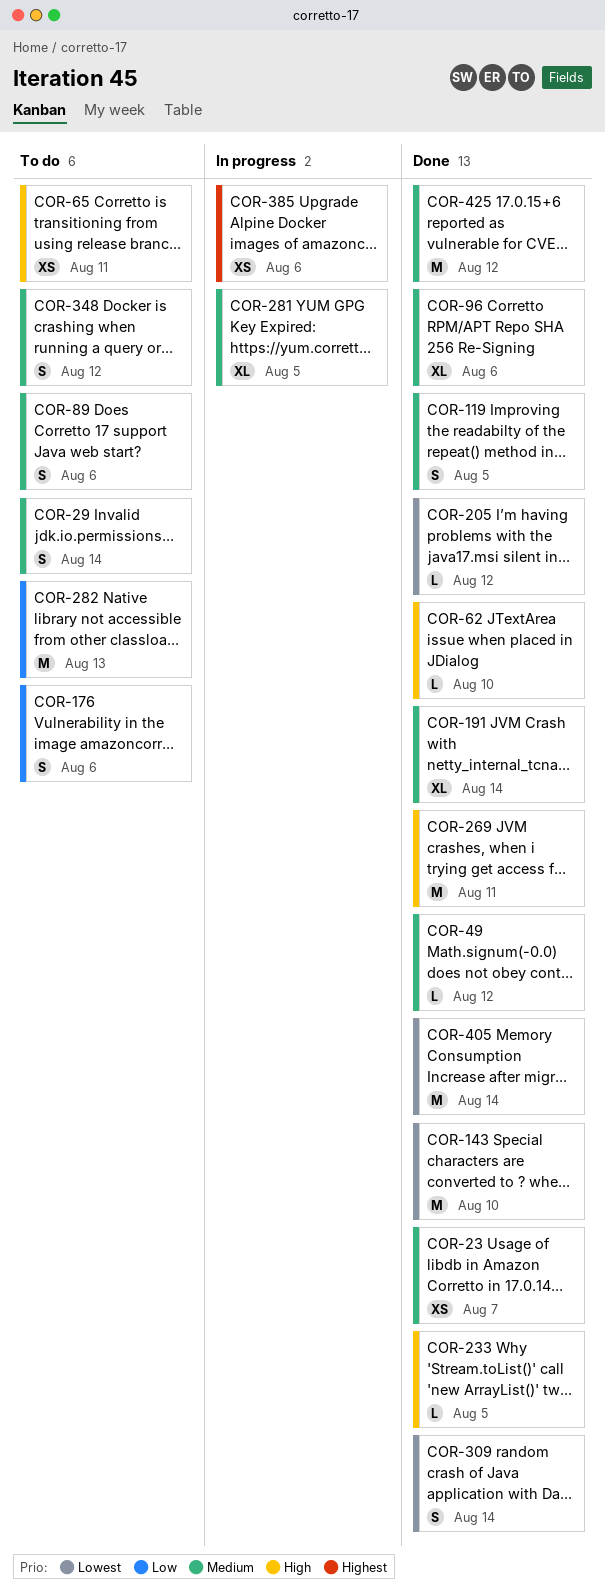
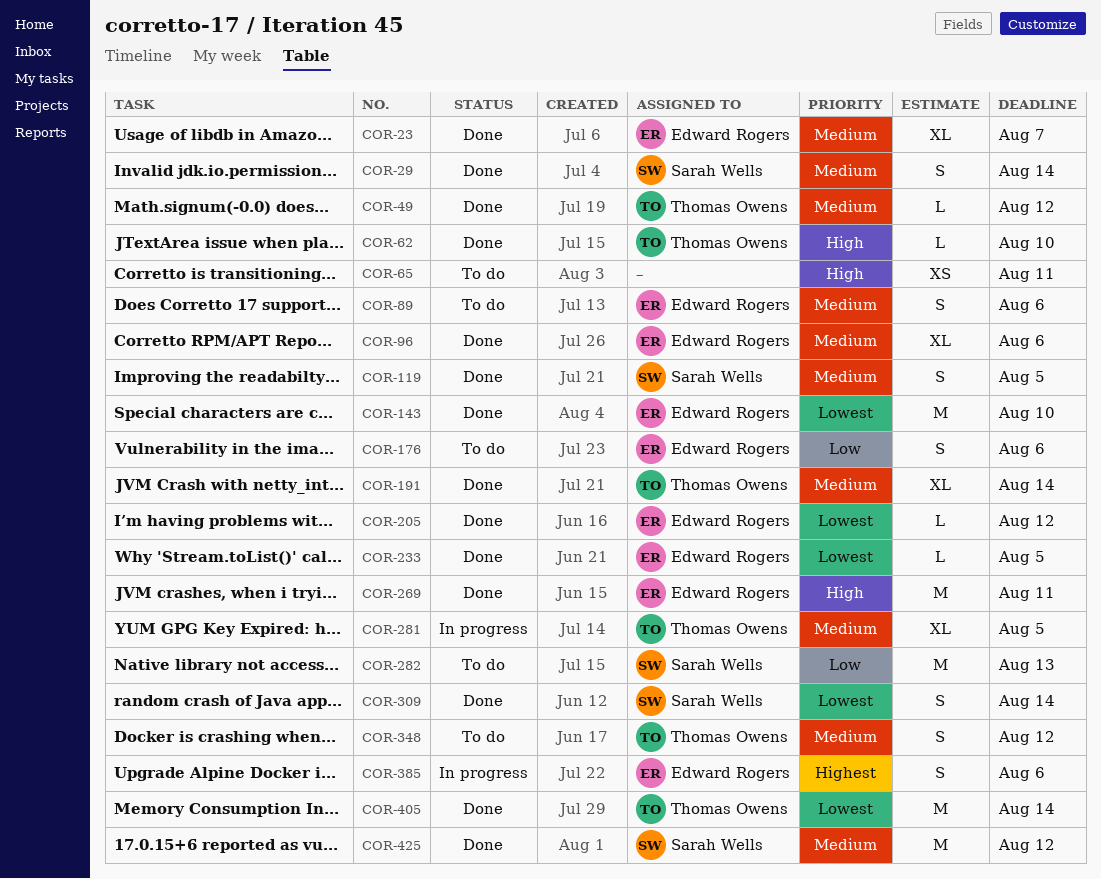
COR-23, estimate: XS -> XL
COR-29, status: To do -> Done
COR-233, priority: High -> Lowest
COR-385, estimate: XS -> S

